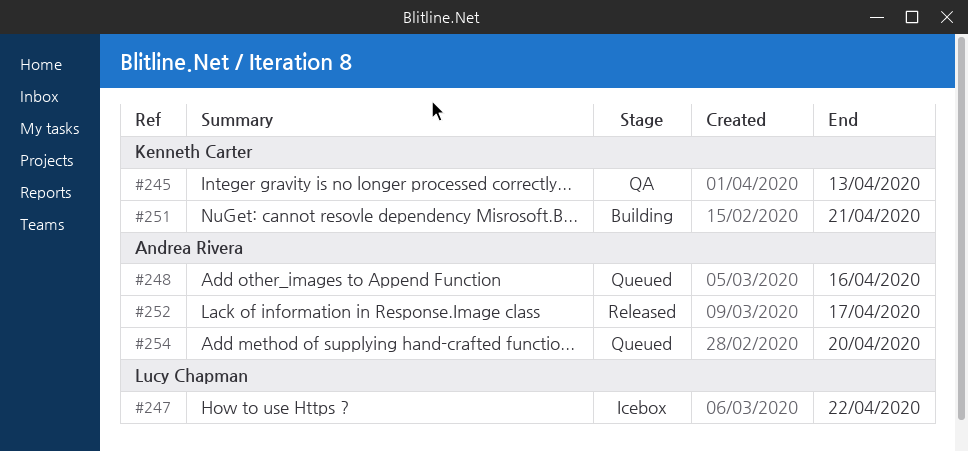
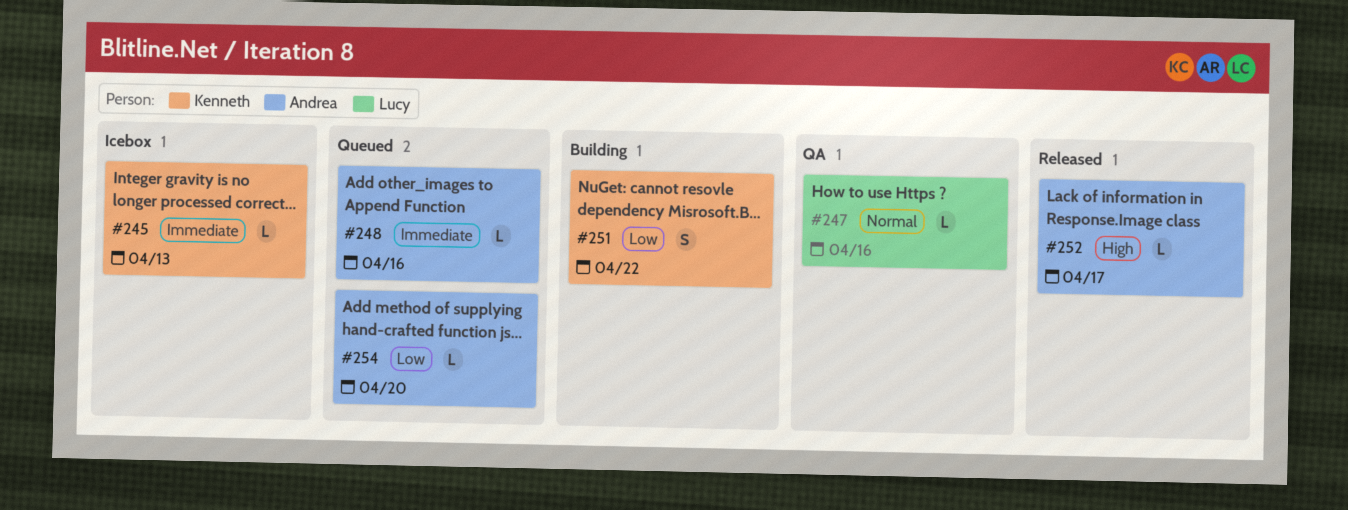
#245, status: QA -> Icebox
#247, status: Icebox -> QA
#247, due: Apr 22 -> Apr 16
#251, due: Apr 21 -> Apr 22

